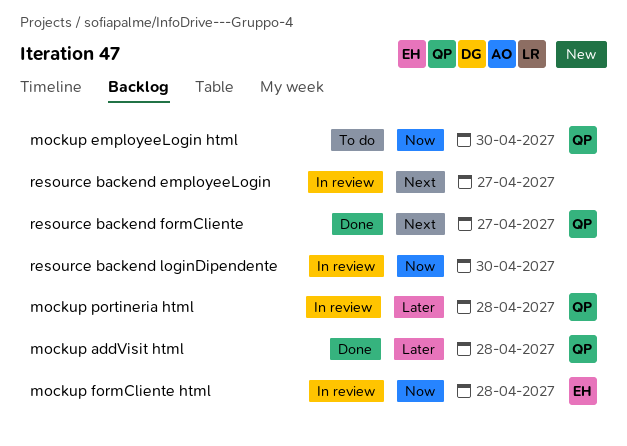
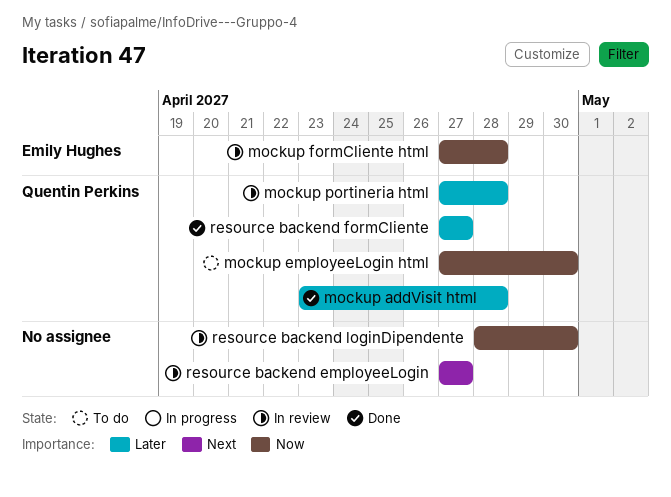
resource backend formCliente, priority: Next -> Later

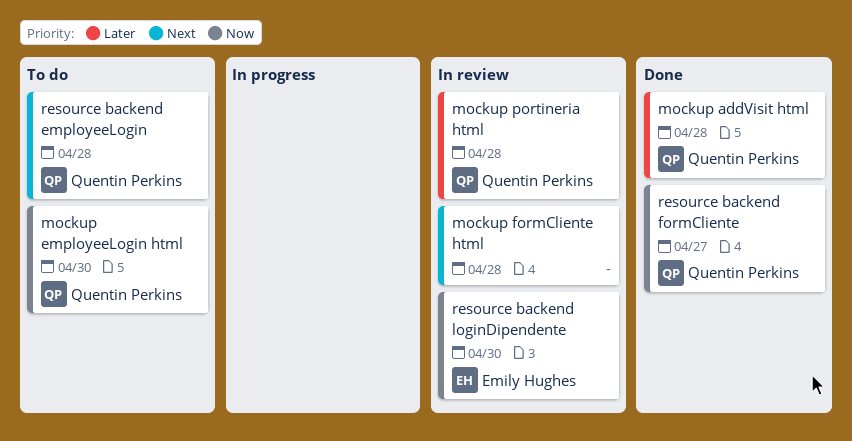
mockup formCliente html, owner: Emily Hughes -> none
mockup formCliente html, priority: Now -> Next
resource backend employeeLogin, status: In review -> To do
resource backend employeeLogin, owner: none -> Quentin Perkins
resource backend employeeLogin, due: Apr 27 -> Apr 28
resource backend formCliente, priority: Later -> Now
resource backend loginDipendente, owner: none -> Emily Hughes

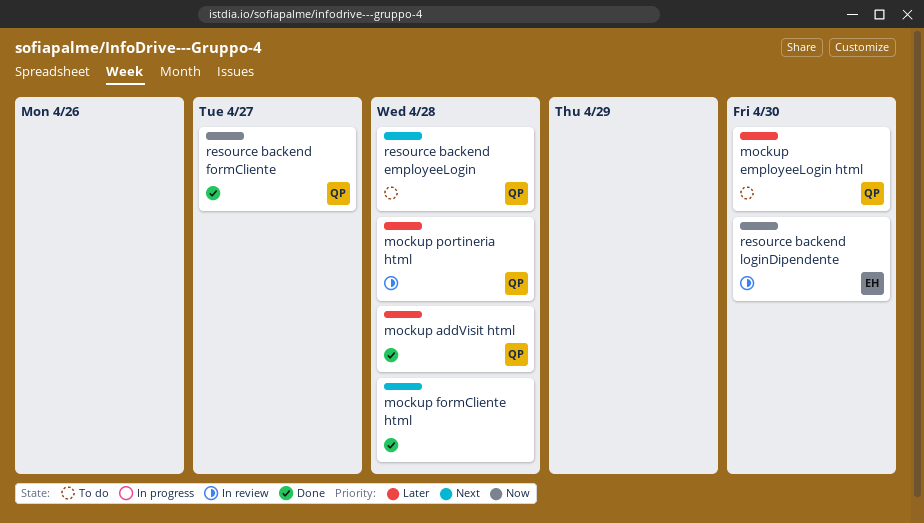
mockup employeeLogin html, priority: Now -> Later
mockup formCliente html, status: In review -> Done

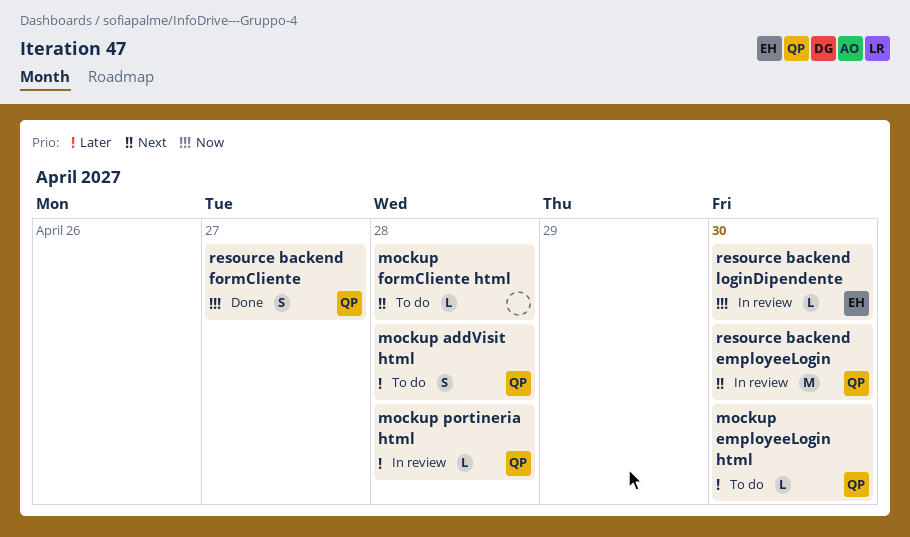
mockup addVisit html, status: Done -> To do
mockup formCliente html, status: Done -> To do
resource backend employeeLogin, status: To do -> In review
resource backend employeeLogin, due: Apr 28 -> Apr 30

